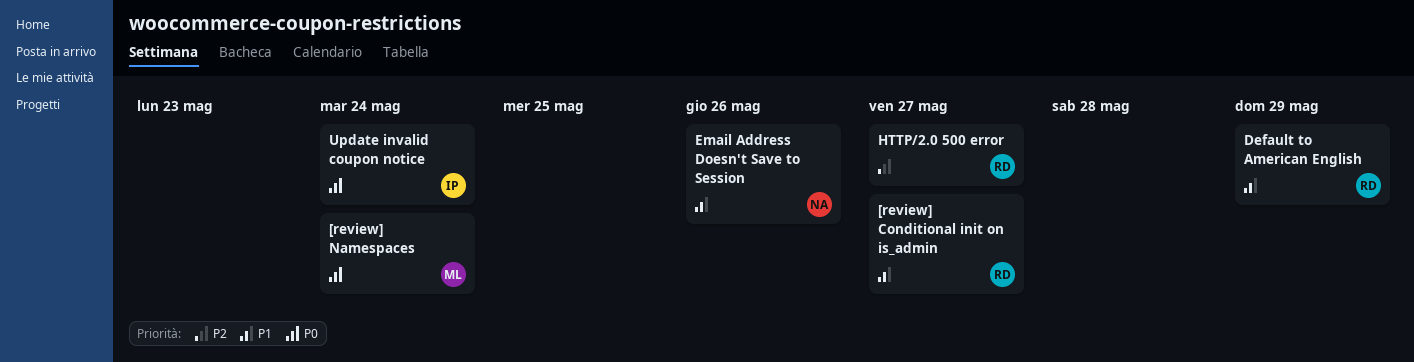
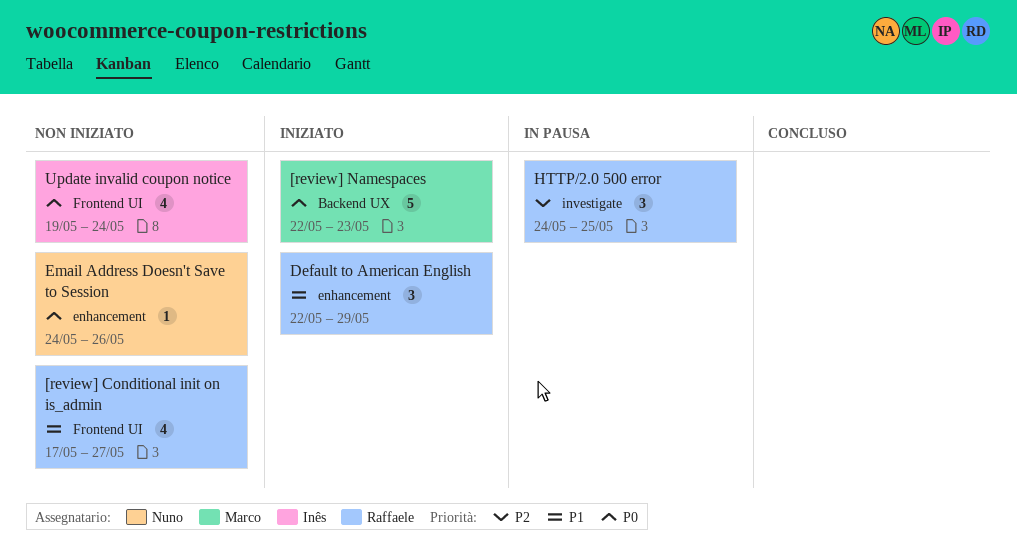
[review] Namespaces, due: May 24 -> May 23
Email Address Doesn't Save to Session, priority: P1 -> P0
HTTP/2.0 500 error, due: May 27 -> May 25

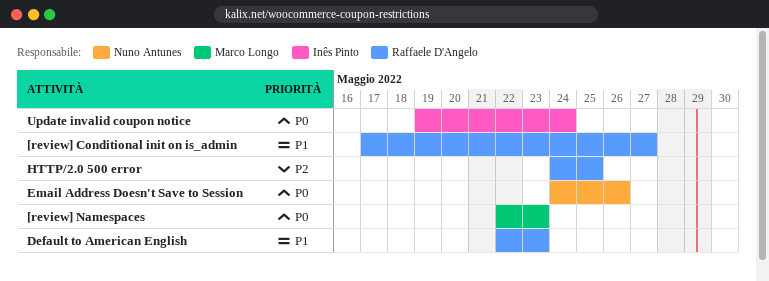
Default to American English, due: May 29 -> May 23

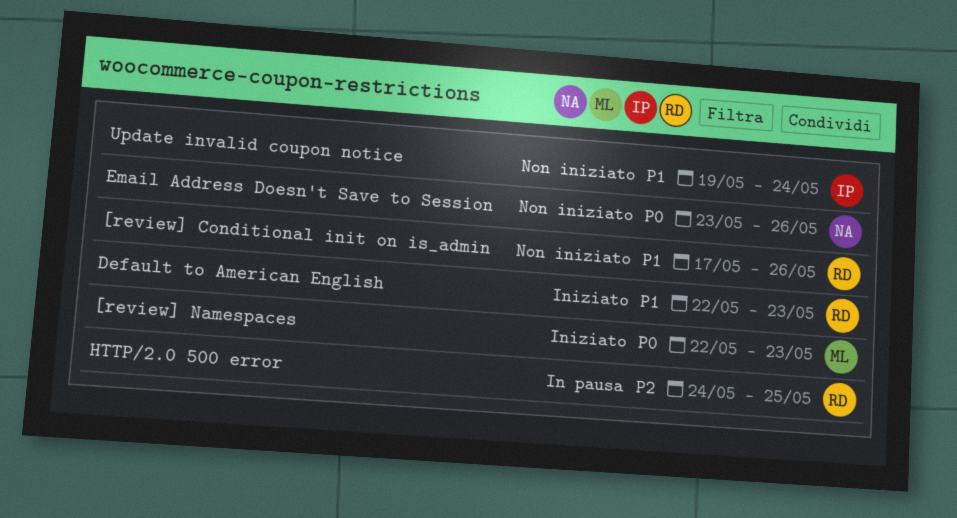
[review] Conditional init on is_admin, due: May 27 -> May 26
Email Address Doesn't Save to Session, start: May 24 -> May 23
Update invalid coupon notice, priority: P0 -> P1

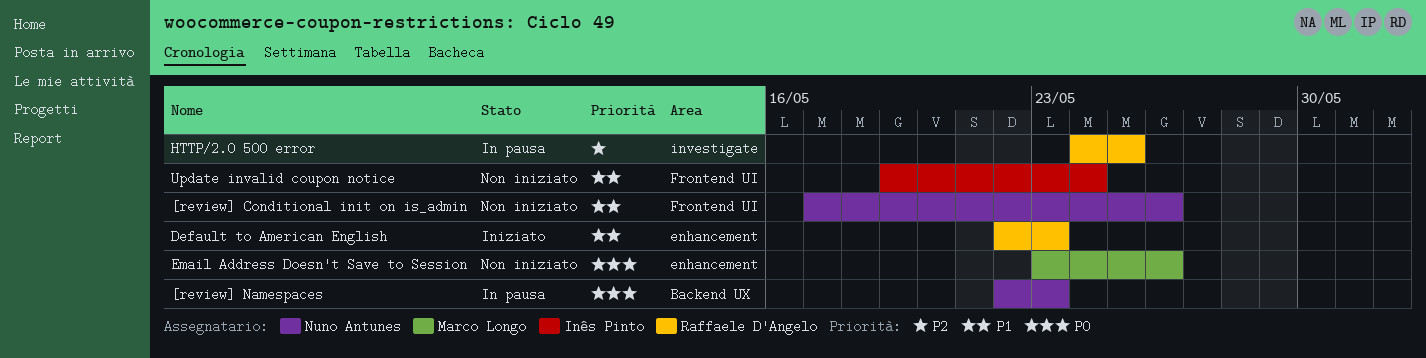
[review] Conditional init on is_admin, owner: Raffaele D'Angelo -> Nuno Antunes
[review] Namespaces, status: Iniziato -> In pausa
[review] Namespaces, owner: Marco Longo -> Nuno Antunes
Email Address Doesn't Save to Session, owner: Nuno Antunes -> Marco Longo

